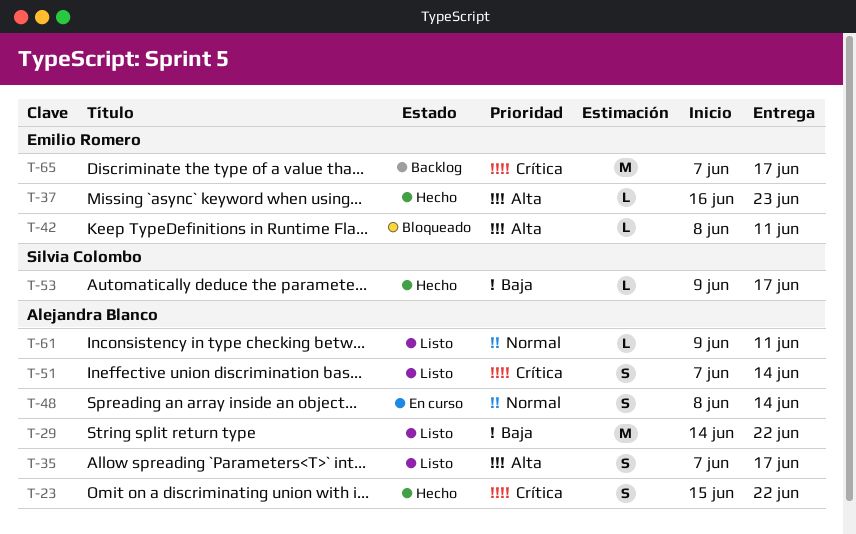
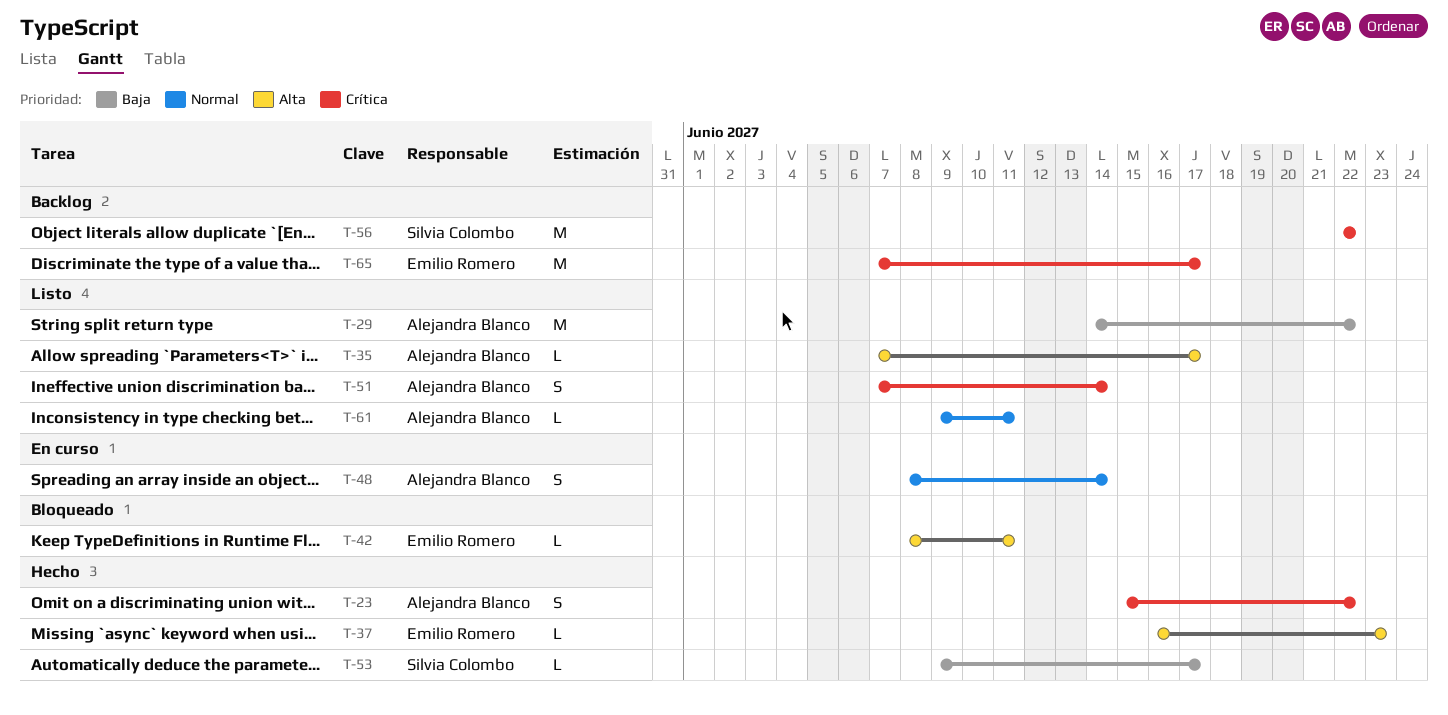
T-35, estimate: S -> L
T-56: none -> present

